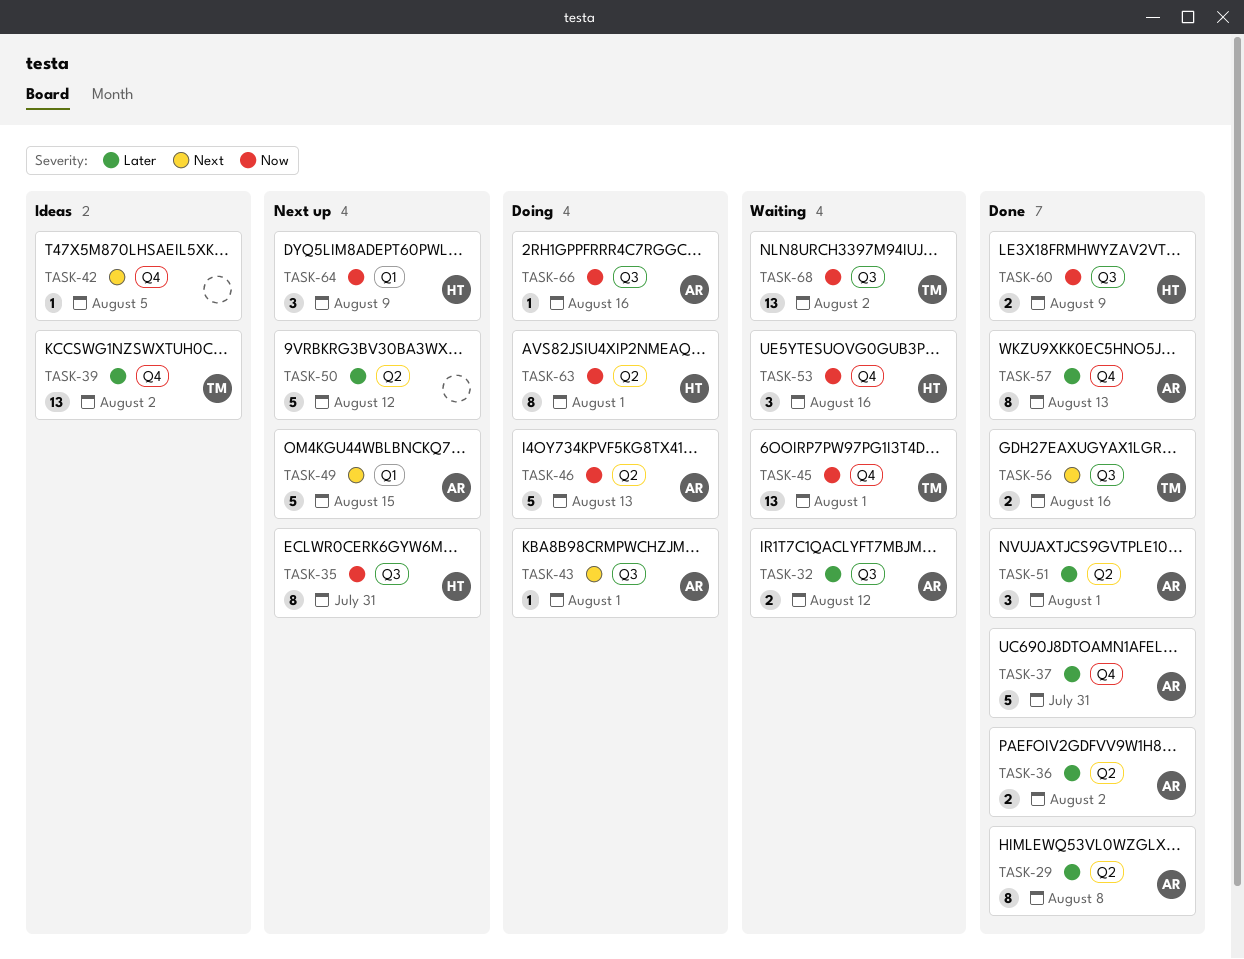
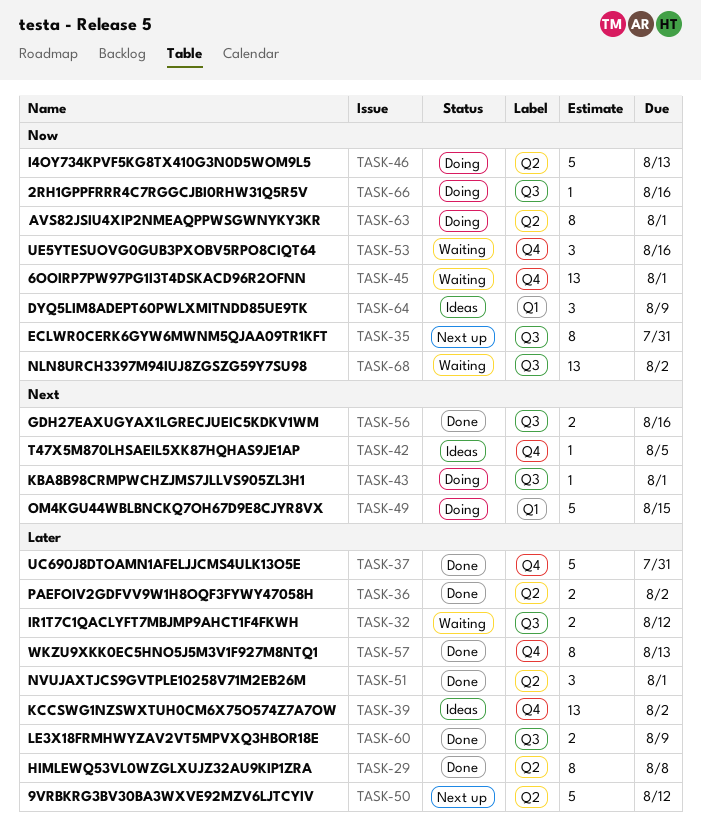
TASK-49, status: Next up -> Doing
TASK-60, priority: Now -> Later
TASK-64, status: Next up -> Ideas

